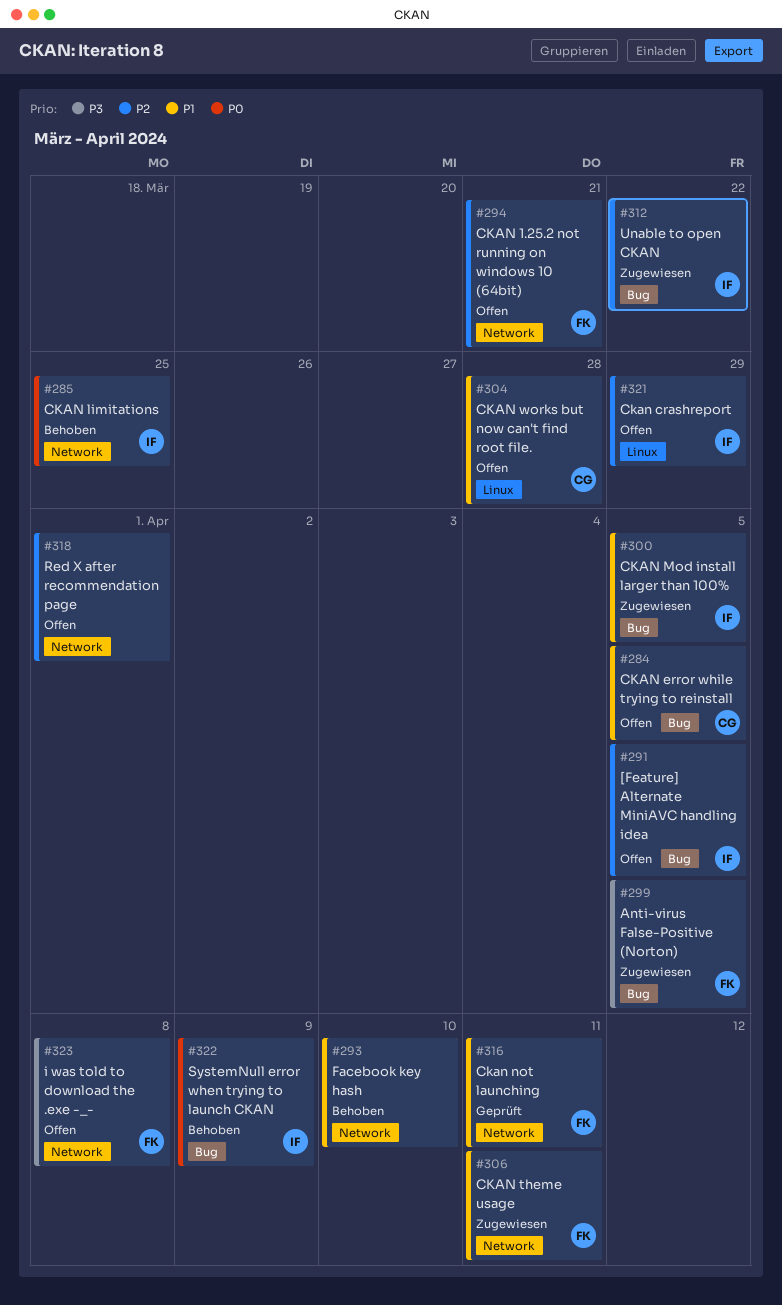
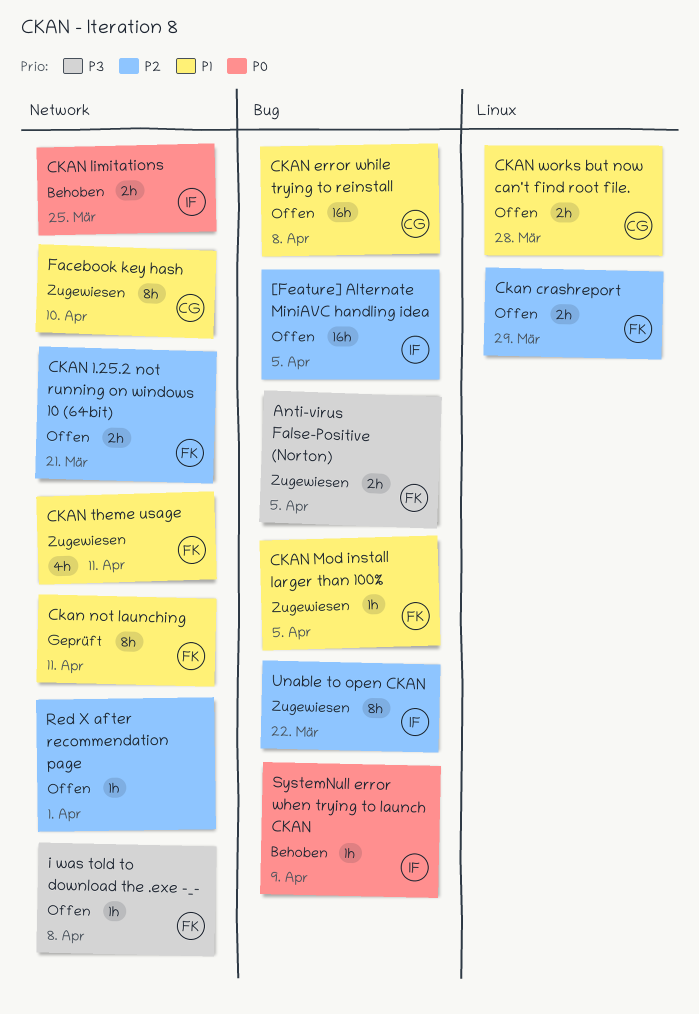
Ckan crashreport, owner: IF -> FK
CKAN error while trying to reinstall, due: Apr 5 -> Apr 8
CKAN Mod install larger than 100%, owner: IF -> FK
Facebook key hash, status: Behoben -> Zugewiesen
Facebook key hash, owner: none -> CG

